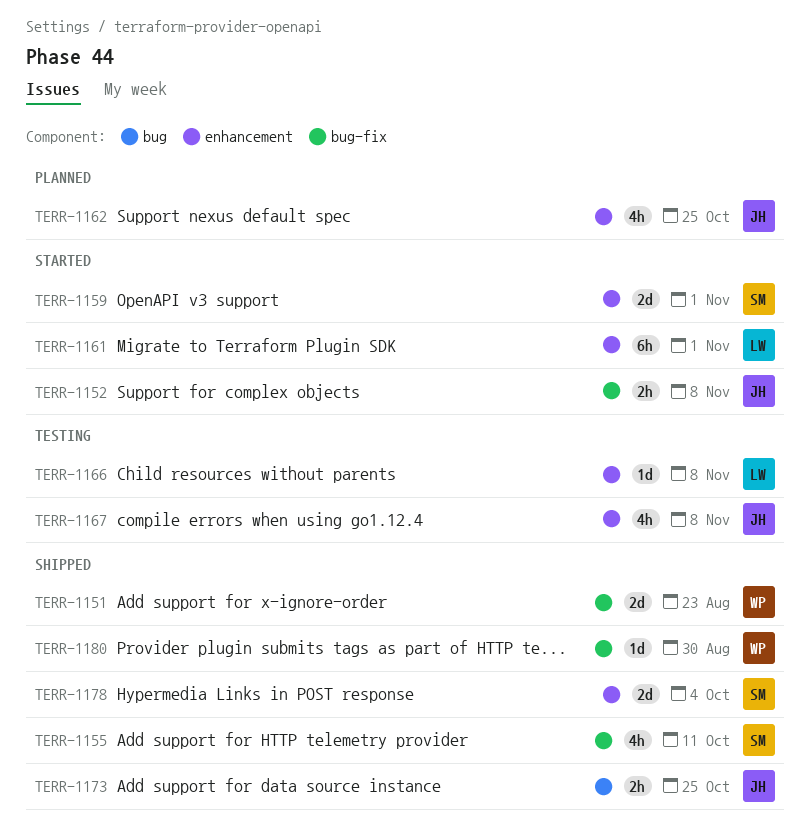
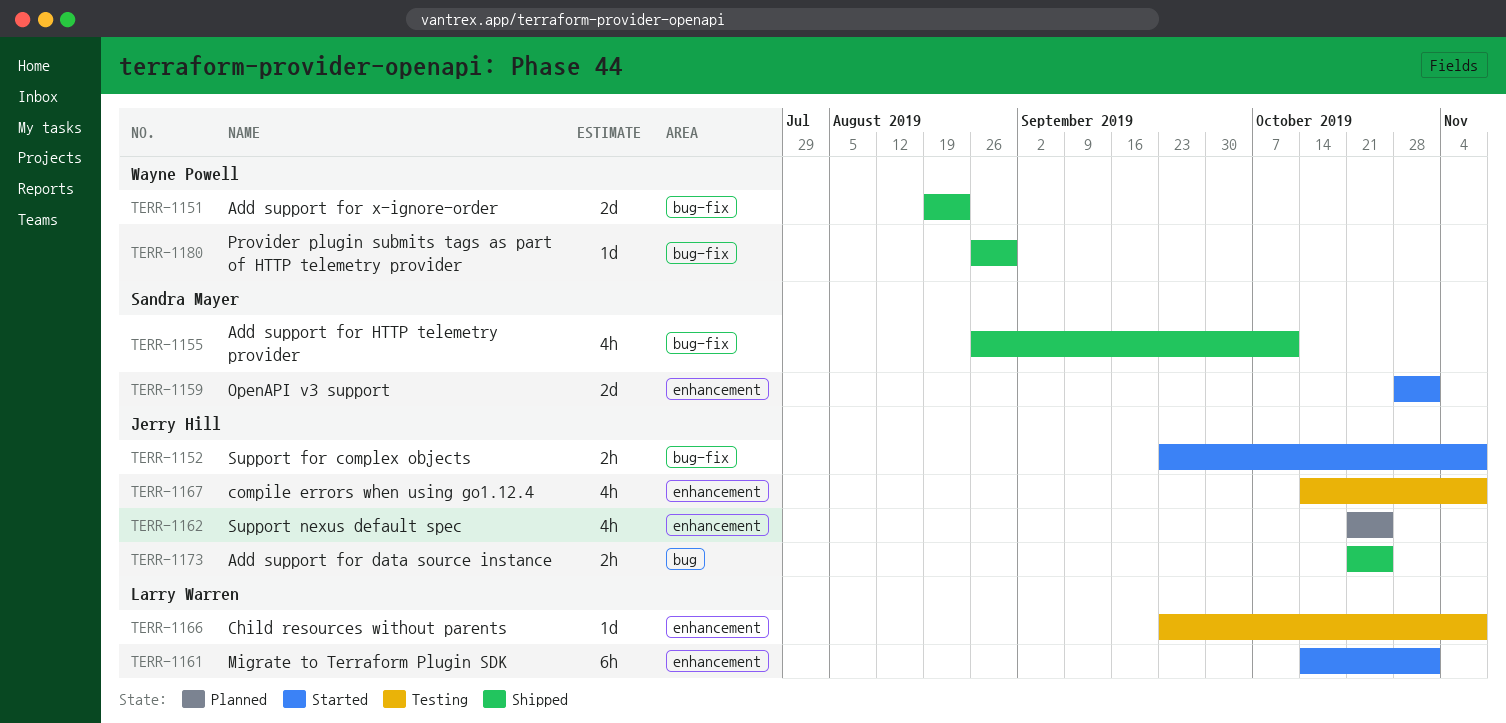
TERR-1178: present -> none

